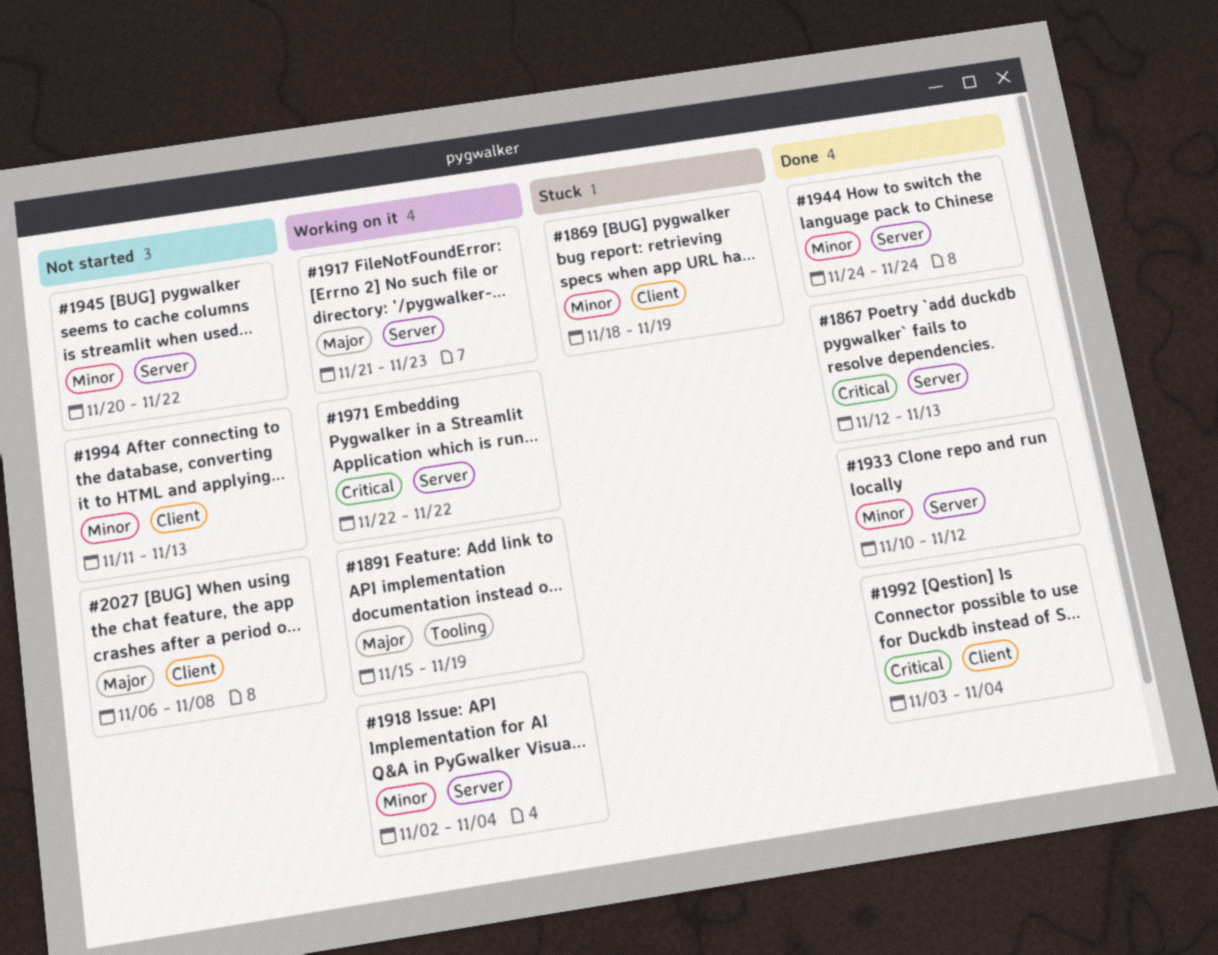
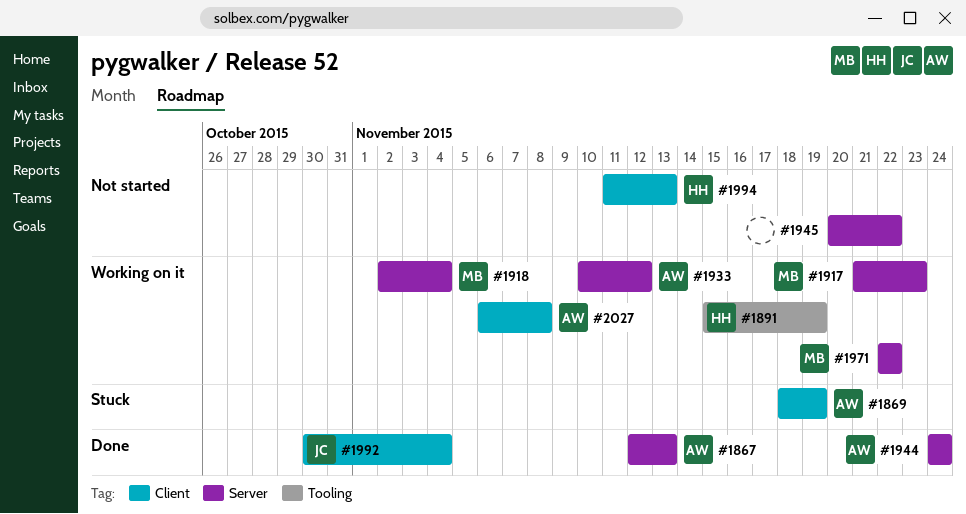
#1933, status: Done -> Working on it
#1992, start: Nov 3 -> Oct 30
#2027, status: Not started -> Working on it

